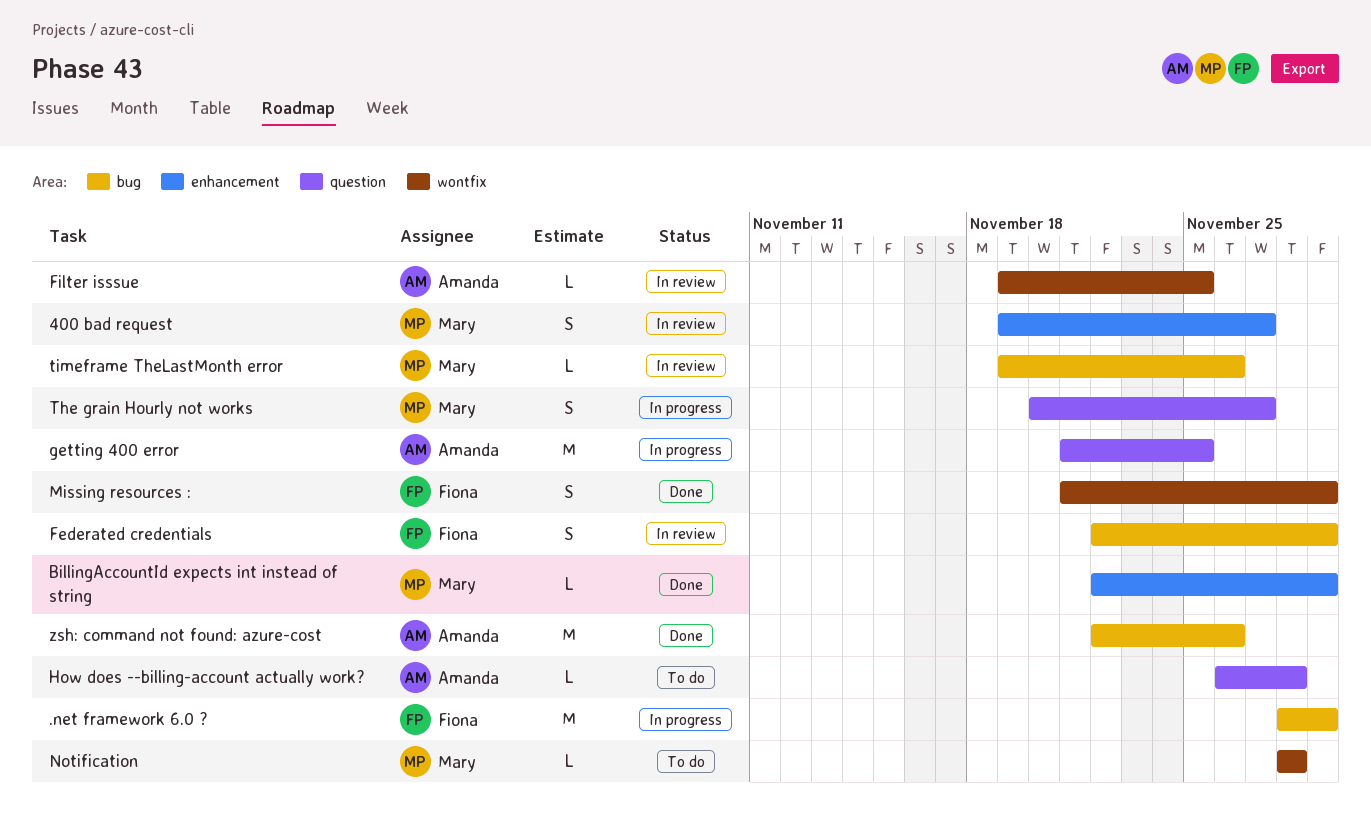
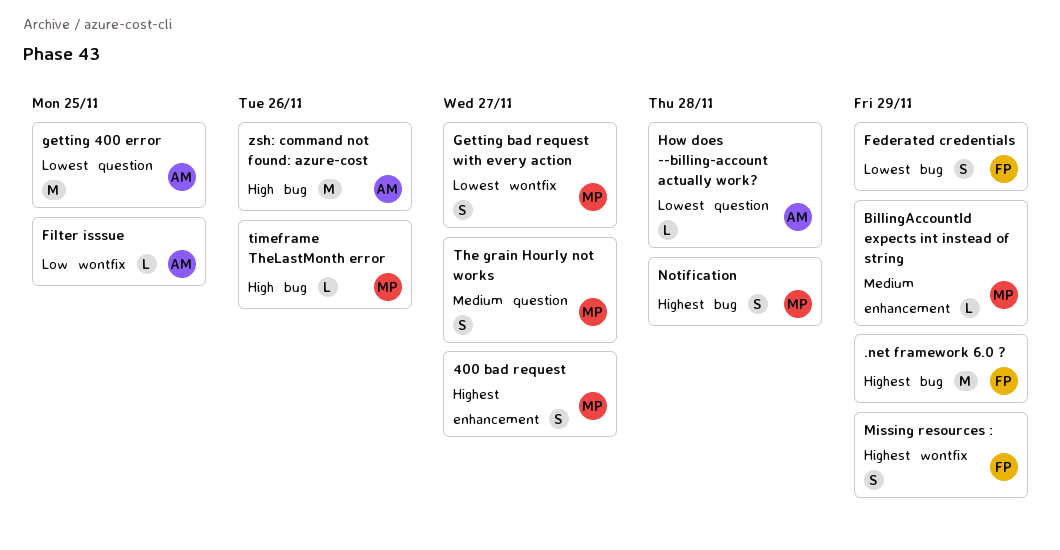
Getting bad request with every action: none -> present
Notification, label: wontfix -> bug
Notification, estimate: L -> S

